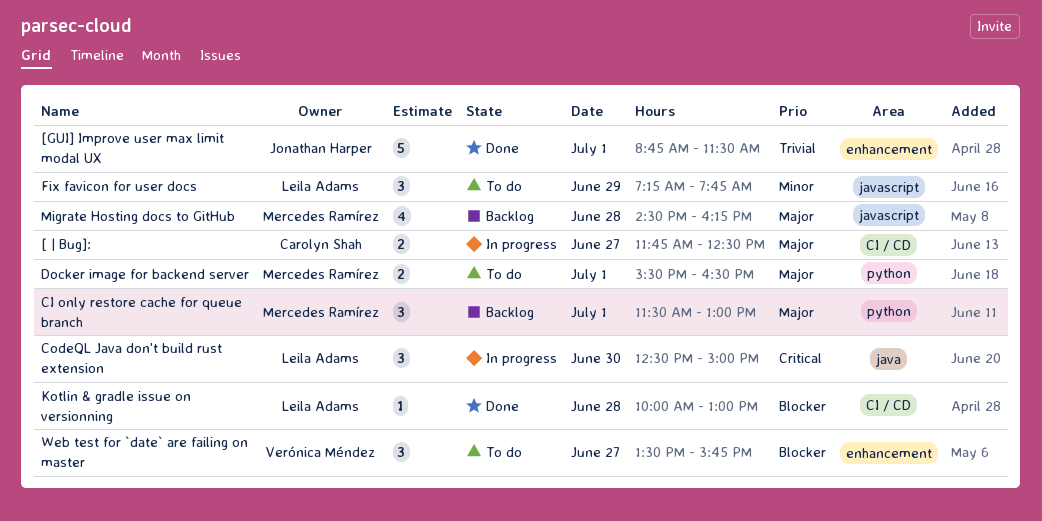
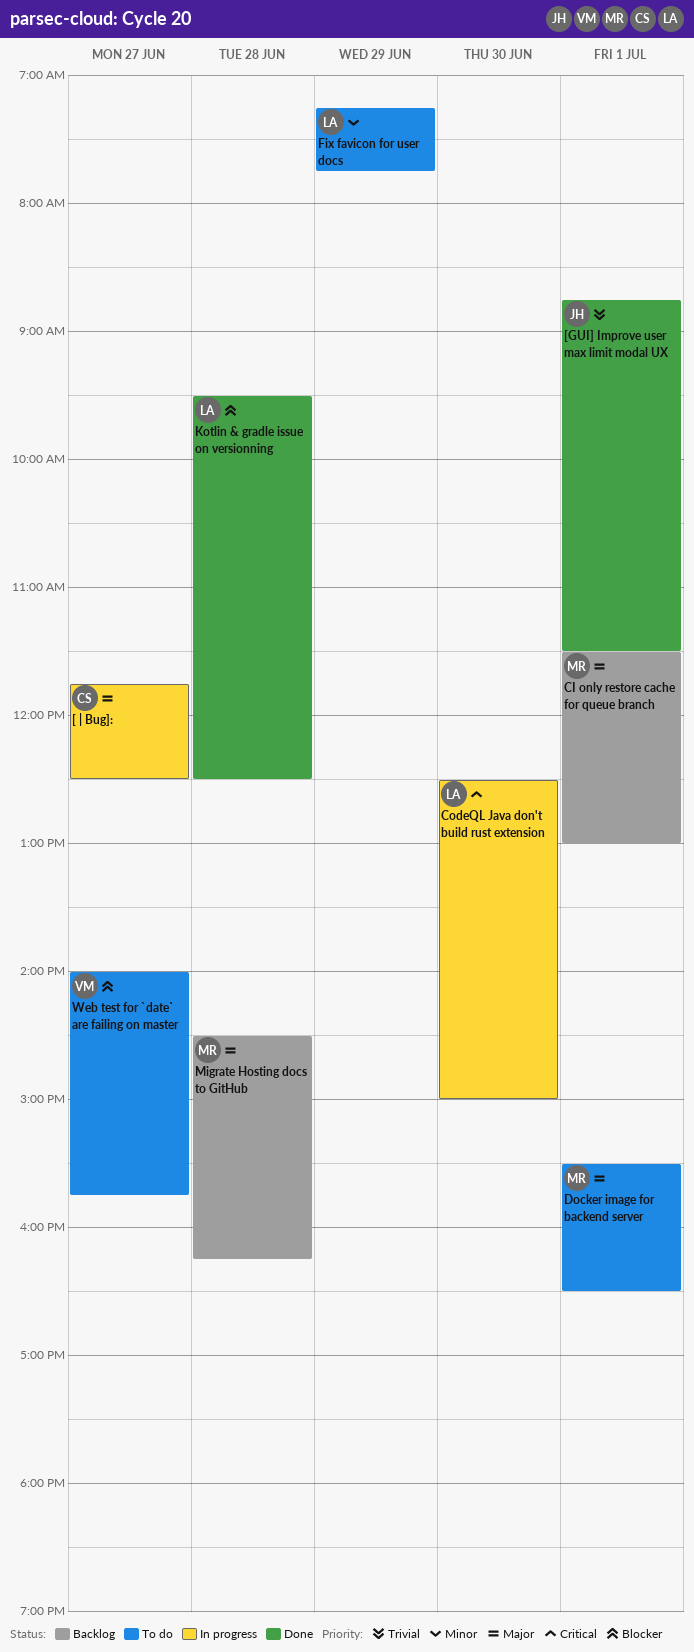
Kotlin & gradle issue on versionning, begins: 10:00 -> 09:30
Kotlin & gradle issue on versionning, ends: 13:00 -> 12:30
Web test for `date` are failing on master, begins: 13:30 -> 14:00

